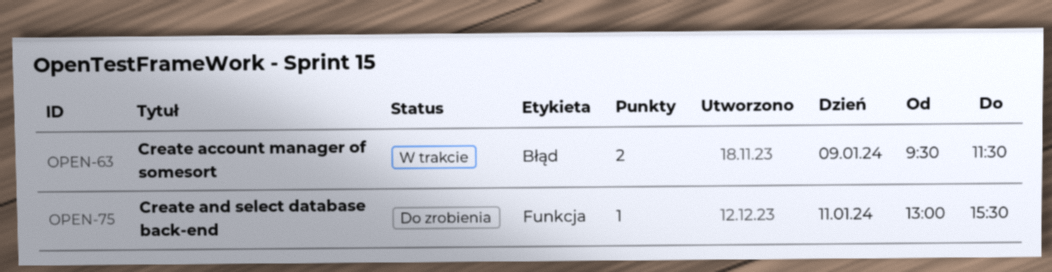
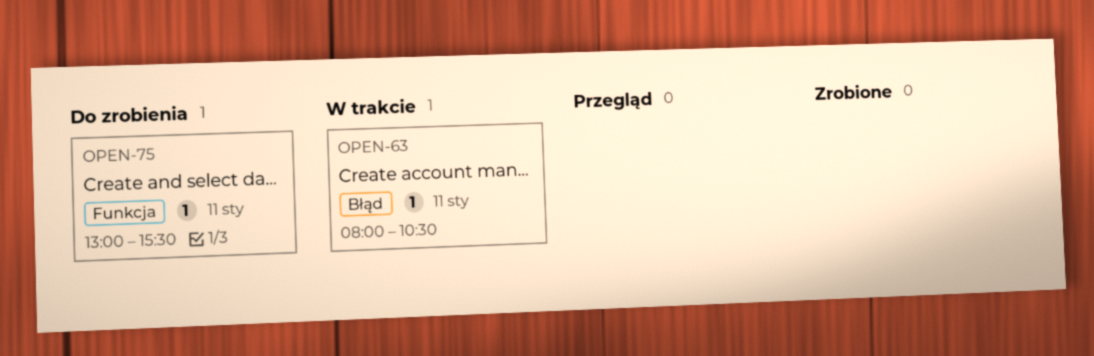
OPEN-63, estimate: 2 -> 1
OPEN-63, day: Jan 9 -> Jan 11
OPEN-63, begins: 09:30 -> 08:00
OPEN-63, ends: 11:30 -> 10:30

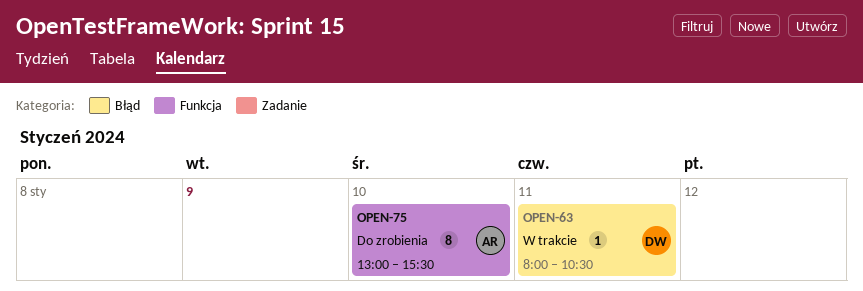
OPEN-75, estimate: 1 -> 8
OPEN-75, day: Jan 11 -> Jan 10

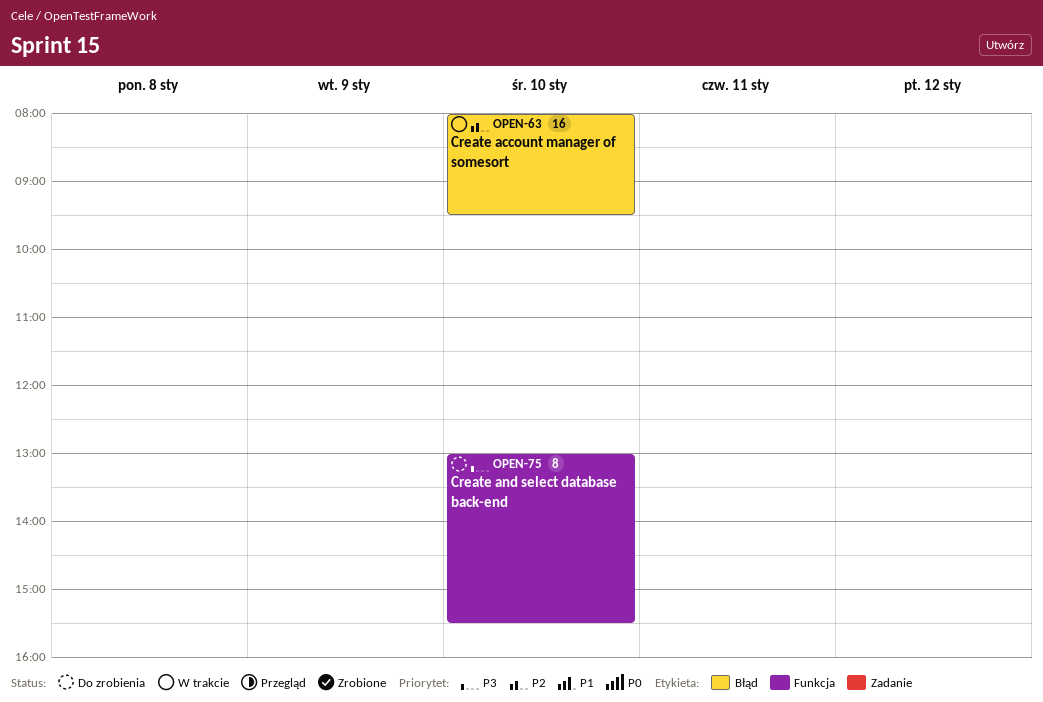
OPEN-63, estimate: 1 -> 16
OPEN-63, day: Jan 11 -> Jan 10
OPEN-63, ends: 10:30 -> 09:30

